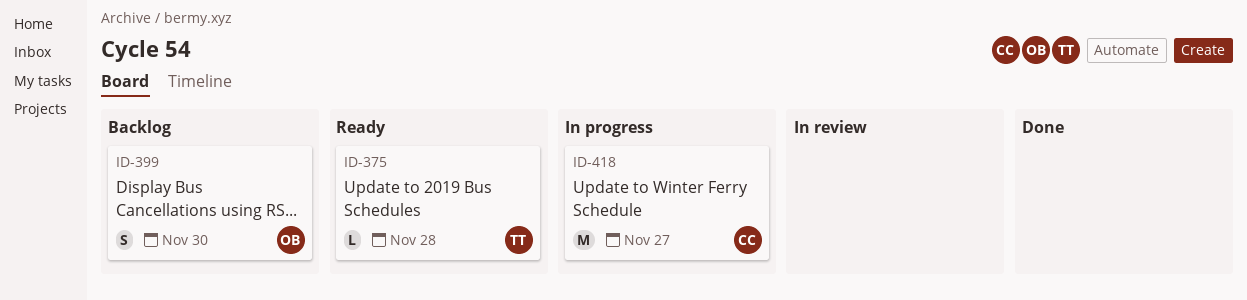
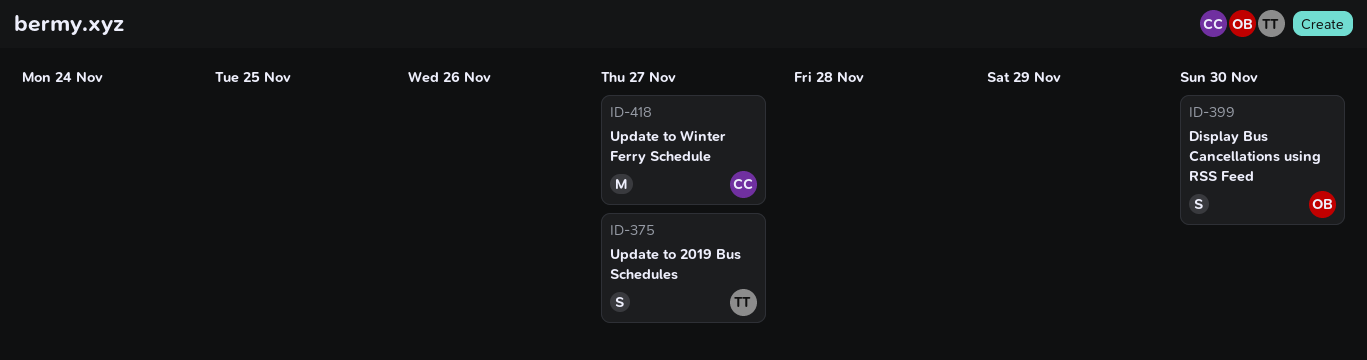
ID-375, estimate: L -> S
ID-375, due: Nov 28 -> Nov 27

